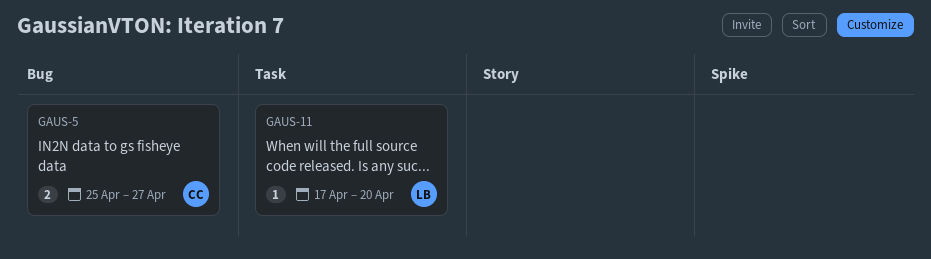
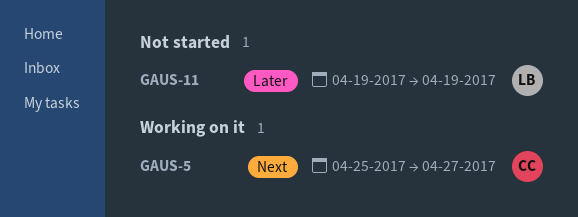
GAUS-11, start: Apr 17 -> Apr 19
GAUS-11, due: Apr 20 -> Apr 19

